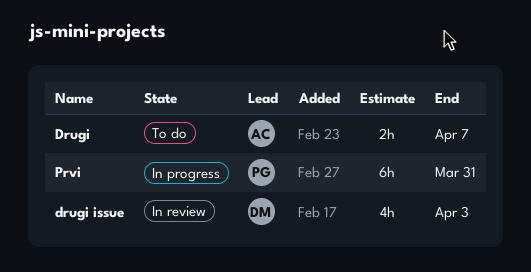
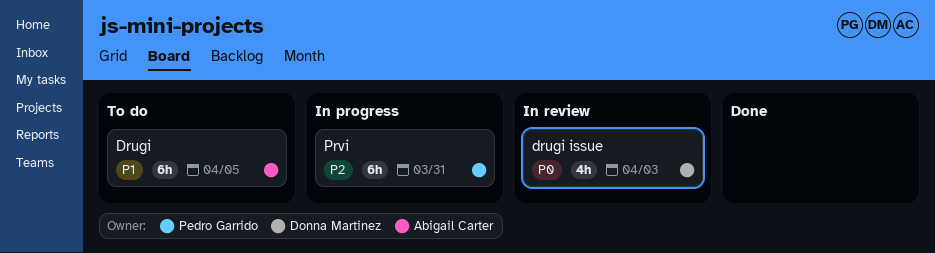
Drugi, estimate: 2h -> 6h
Drugi, due: Apr 7 -> Apr 5

